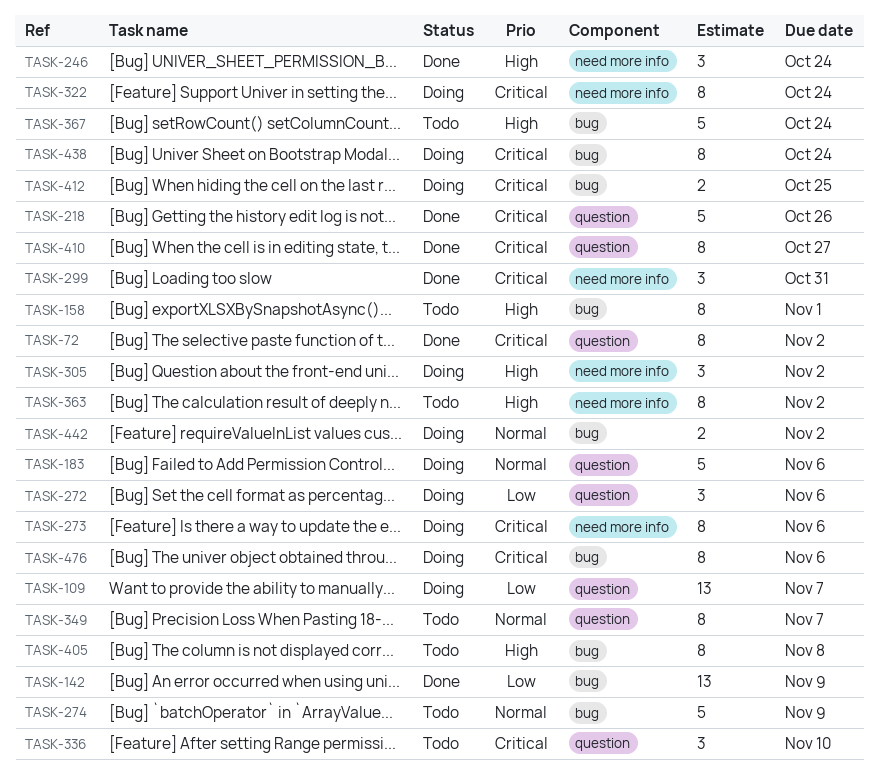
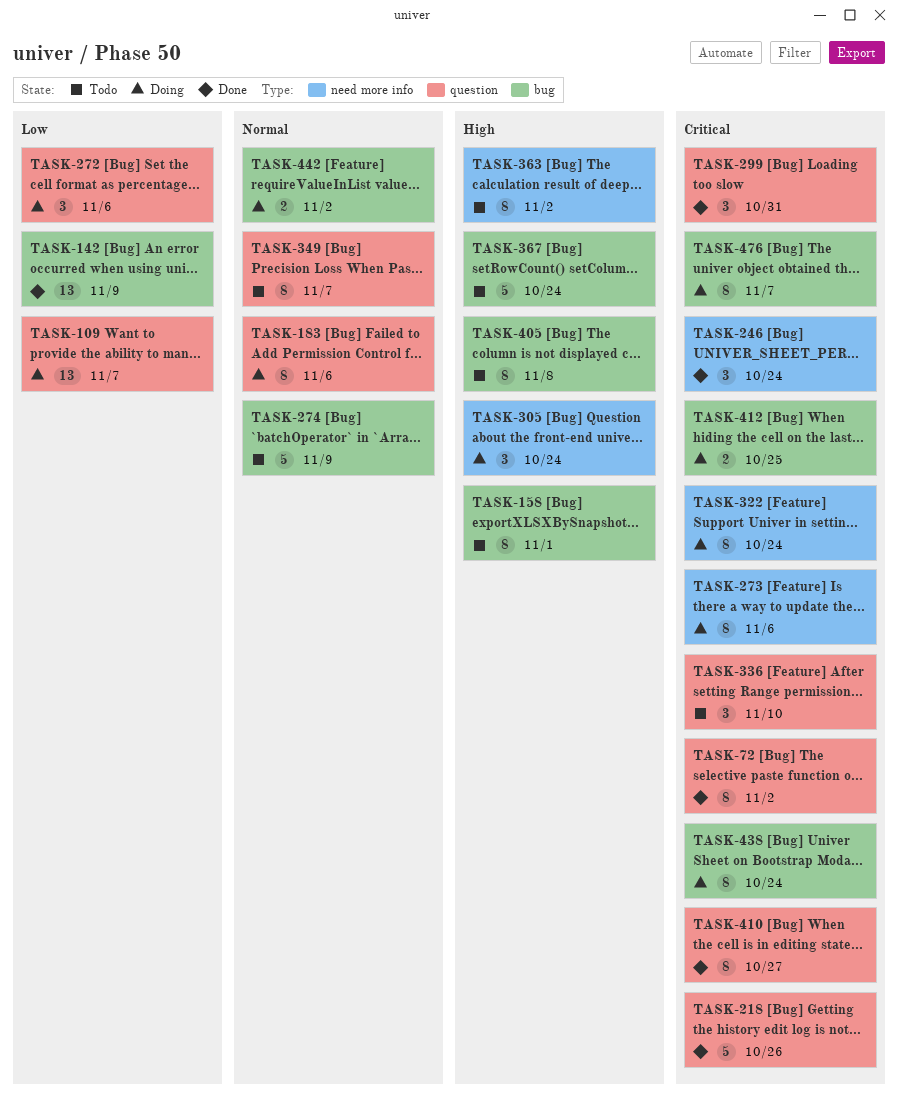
TASK-183, estimate: 5 -> 8
TASK-246, priority: High -> Critical
TASK-299, label: need more info -> question
TASK-305, due: Nov 2 -> Oct 24
TASK-476, due: Nov 6 -> Nov 7

